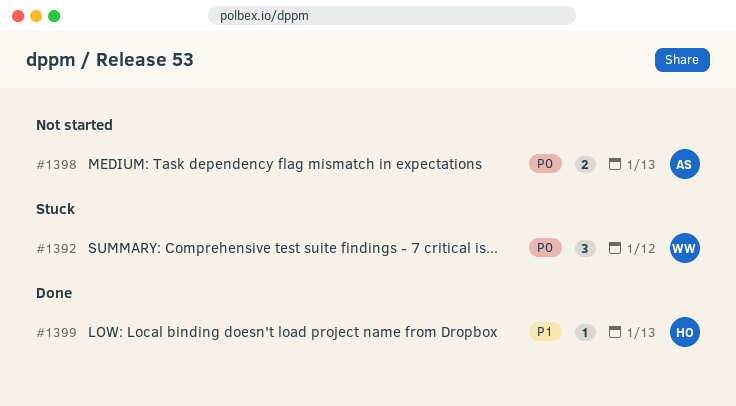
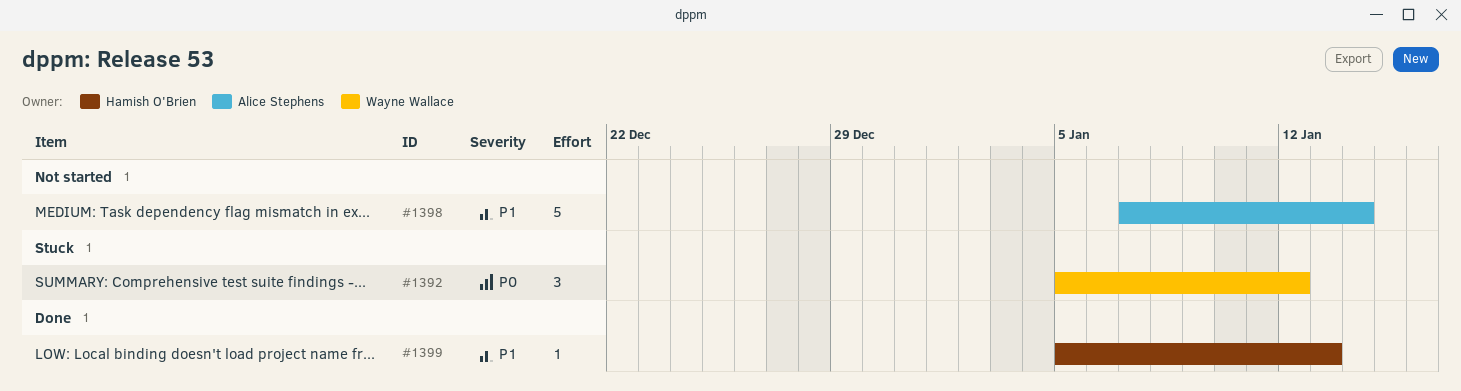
#1398, priority: P0 -> P1
#1398, estimate: 2 -> 5
#1398, due: Jan 13 -> Jan 14

